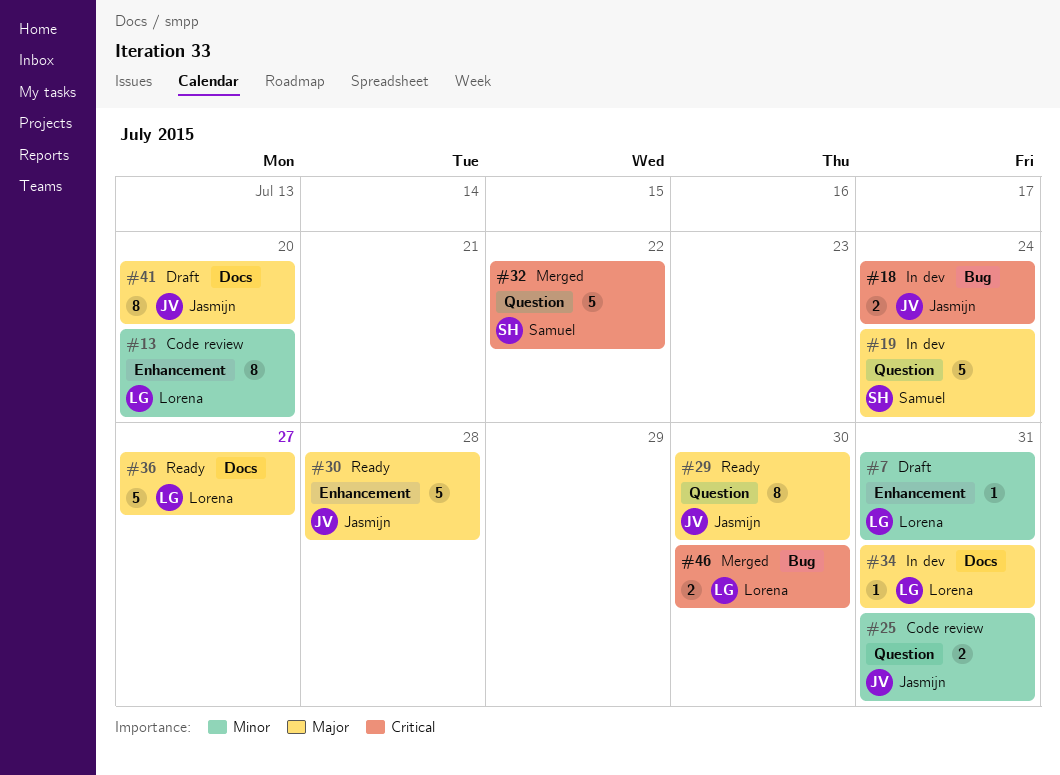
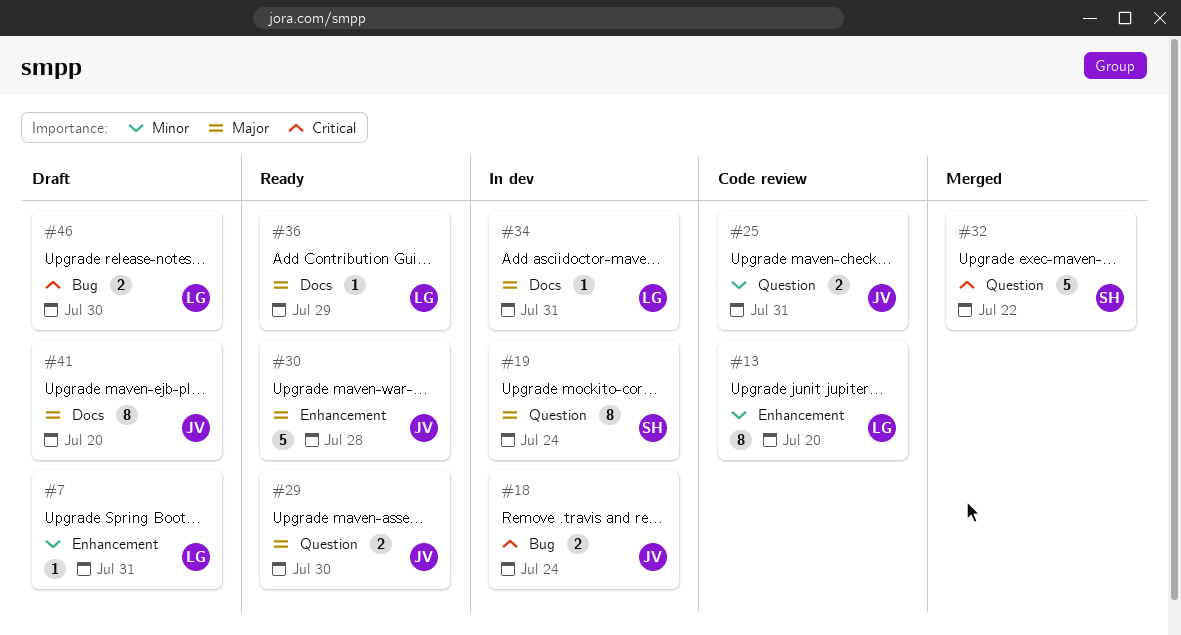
#19, estimate: 5 -> 8
#29, estimate: 8 -> 2
#36, estimate: 5 -> 1
#36, due: Jul 27 -> Jul 29
#46, status: Merged -> Draft

